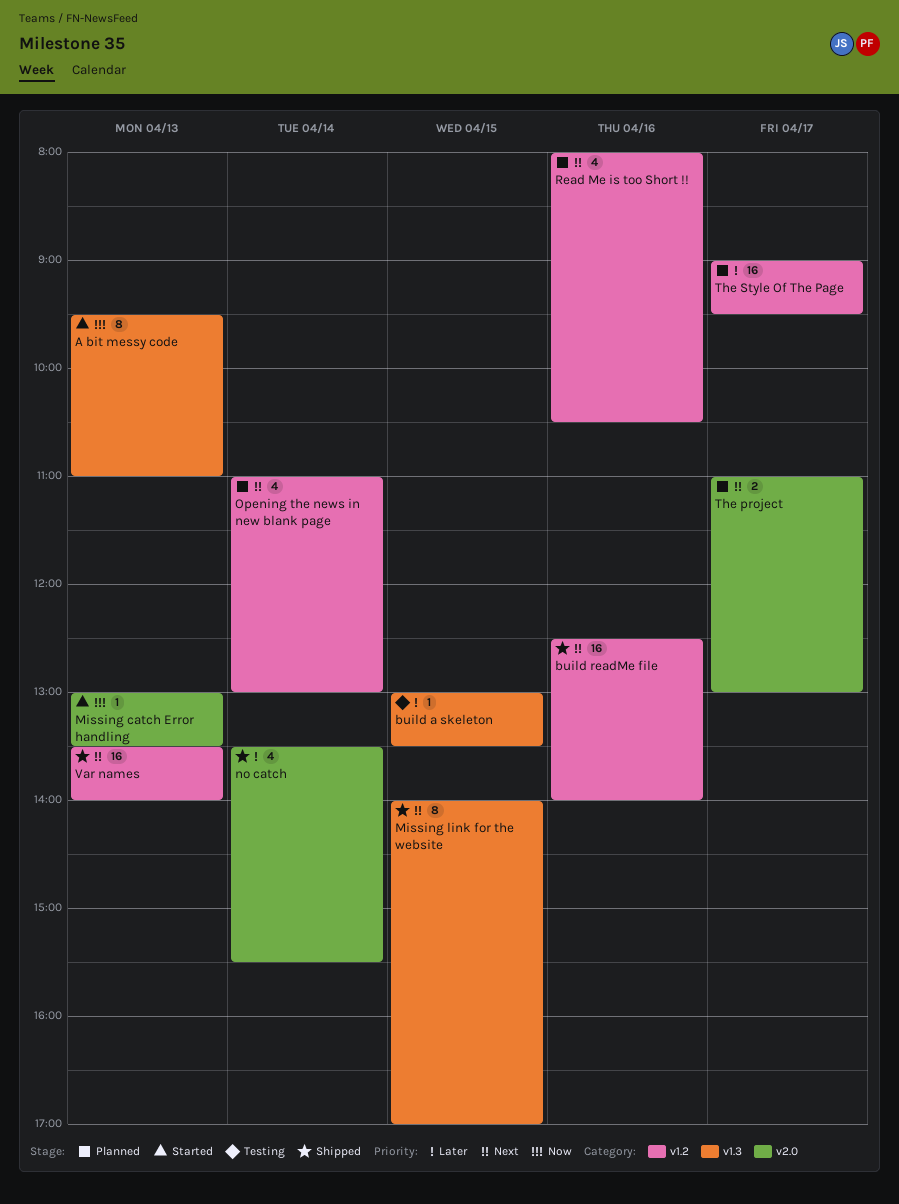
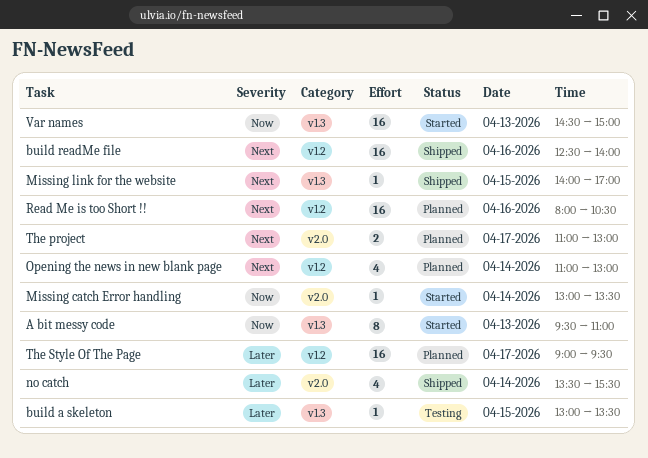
Missing catch Error handling, day: Apr 13 -> Apr 14
Missing link for the website, estimate: 8 -> 1
Read Me is too Short !!, estimate: 4 -> 16
Var names, status: Shipped -> Started
Var names, priority: Next -> Now
Var names, label: v1.2 -> v1.3
Var names, begins: 13:30 -> 14:30
Var names, ends: 14:00 -> 15:00

